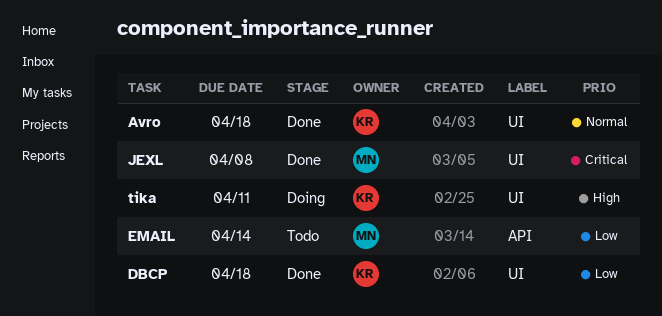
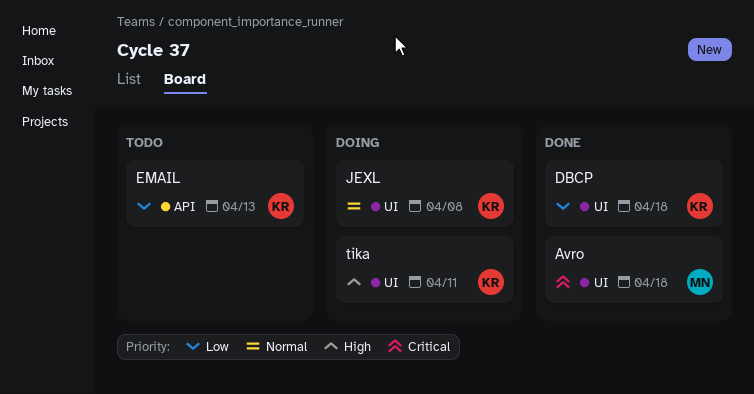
Avro, owner: KR -> MN
Avro, priority: Normal -> Critical
EMAIL, owner: MN -> KR
EMAIL, due: Apr 14 -> Apr 13
JEXL, status: Done -> Doing
JEXL, owner: MN -> KR
JEXL, priority: Critical -> Normal

